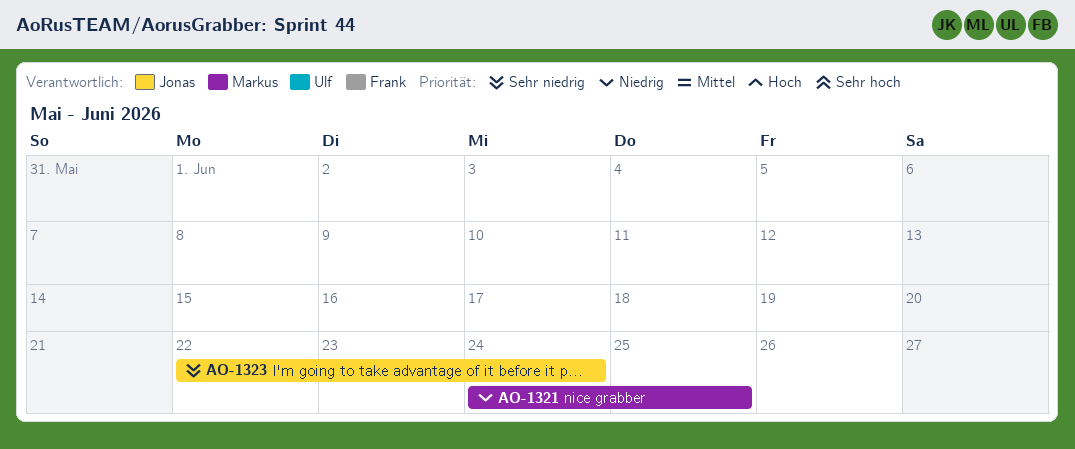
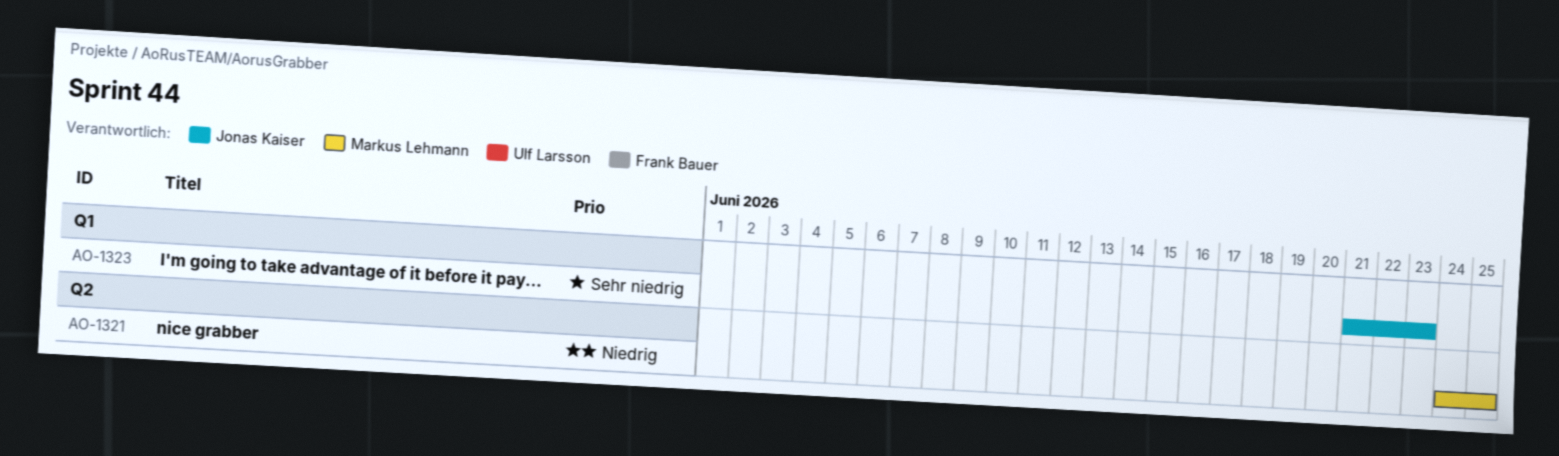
AO-1323, start: Jun 22 -> Jun 21
AO-1323, due: Jun 24 -> Jun 23

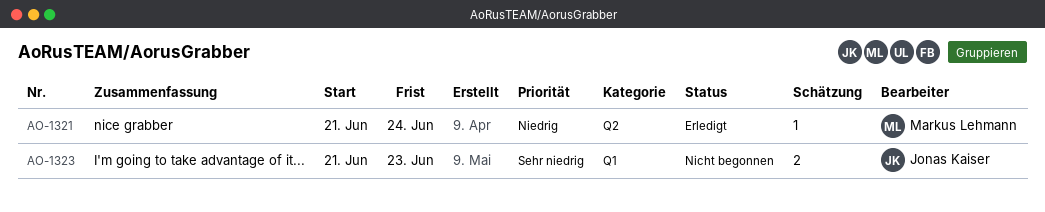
AO-1321, start: Jun 24 -> Jun 21
AO-1321, due: Jun 25 -> Jun 24

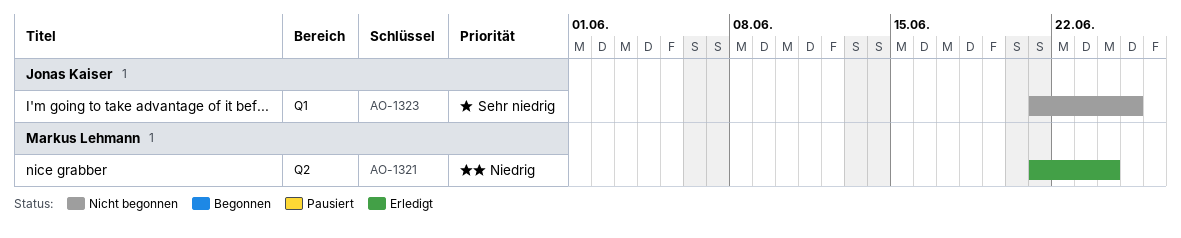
AO-1323, due: Jun 23 -> Jun 25

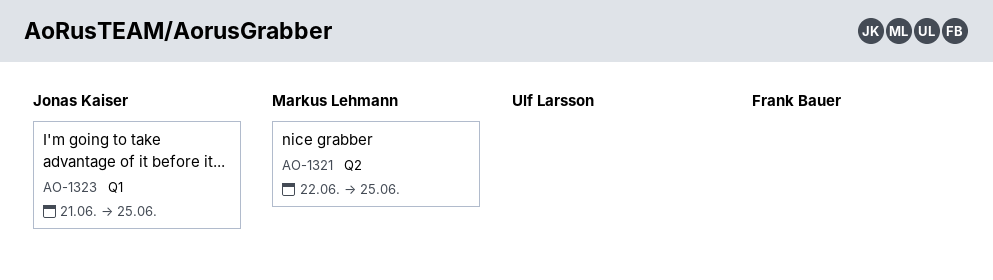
AO-1321, start: Jun 21 -> Jun 22
AO-1321, due: Jun 24 -> Jun 25

